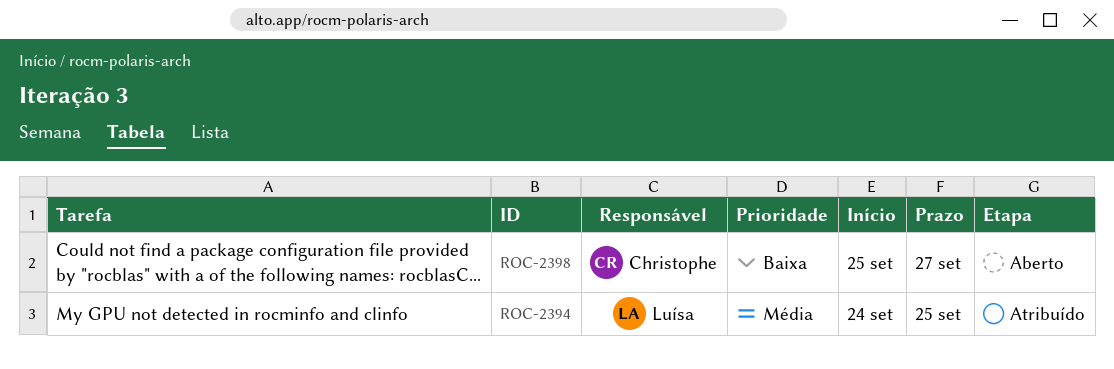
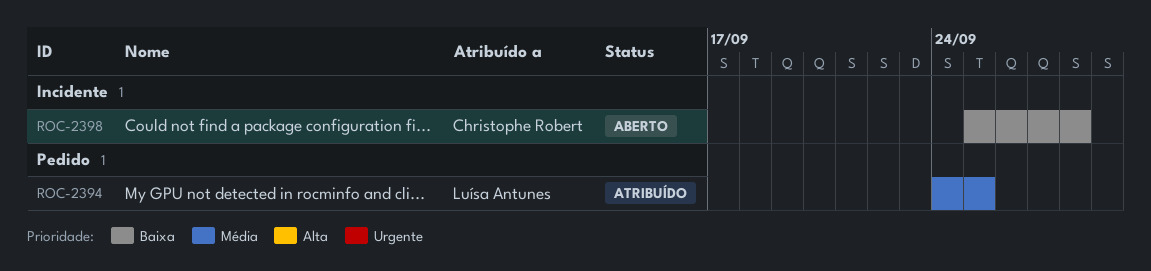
ROC-2398, due: Sep 27 -> Sep 28

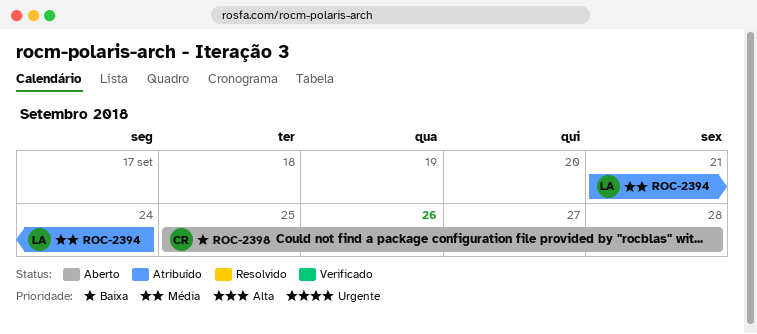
ROC-2394, start: Sep 24 -> Sep 21
ROC-2394, due: Sep 25 -> Sep 24

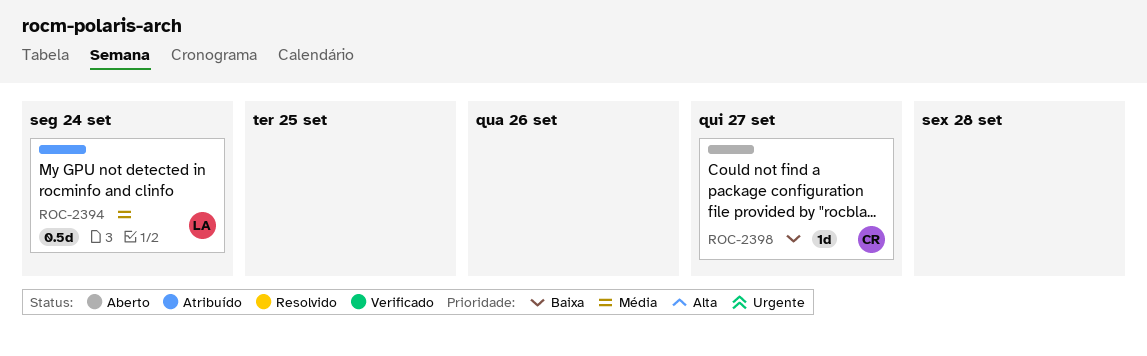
ROC-2398, due: Sep 28 -> Sep 27

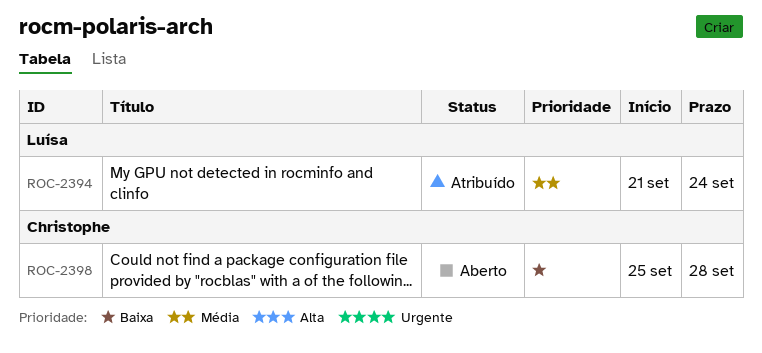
ROC-2398, due: Sep 27 -> Sep 28

